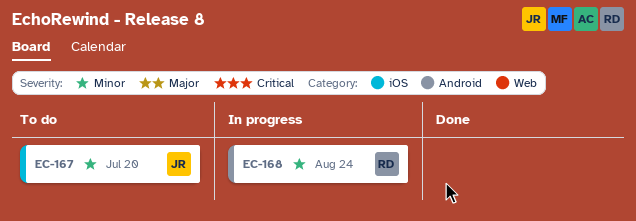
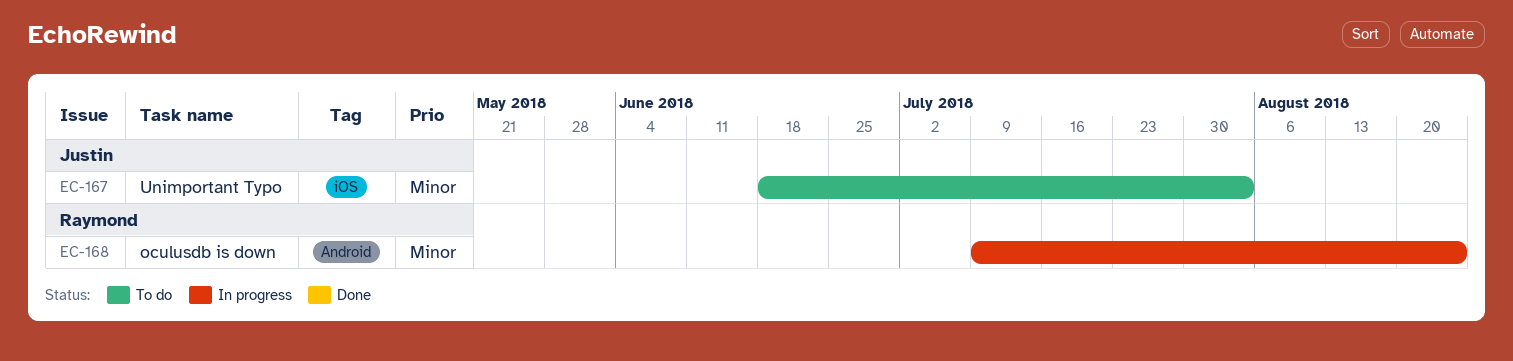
EC-167, due: Jul 20 -> Aug 3

